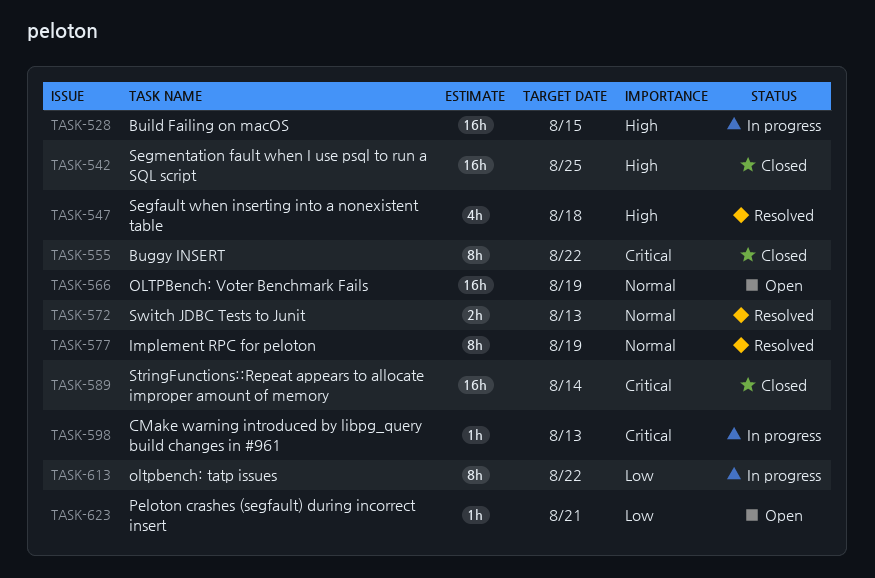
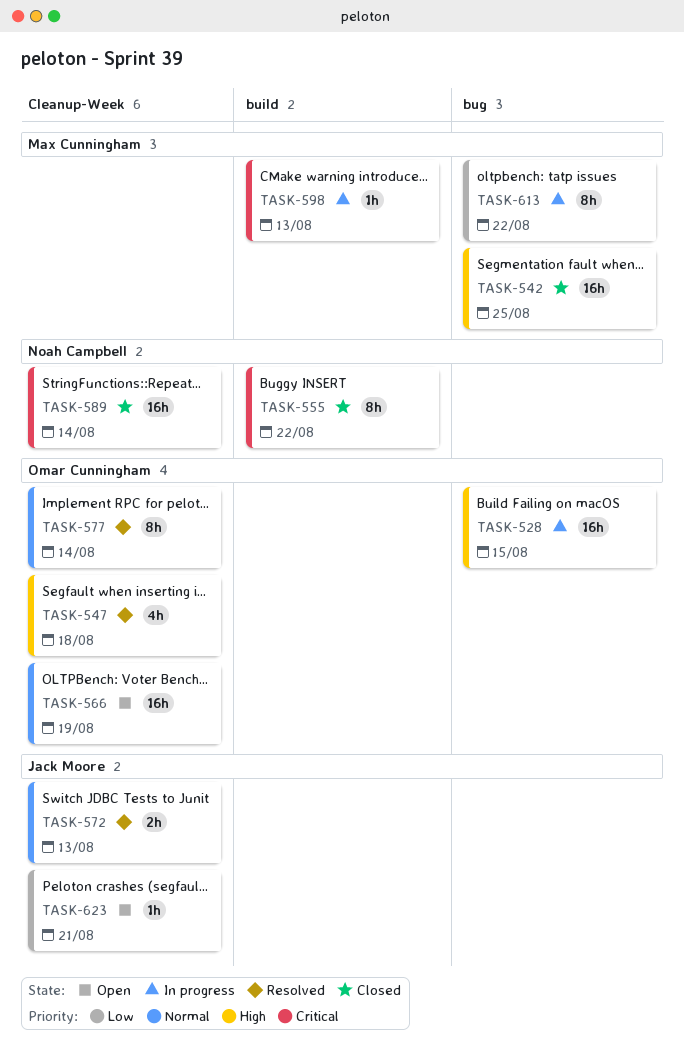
TASK-577, due: Aug 19 -> Aug 14

